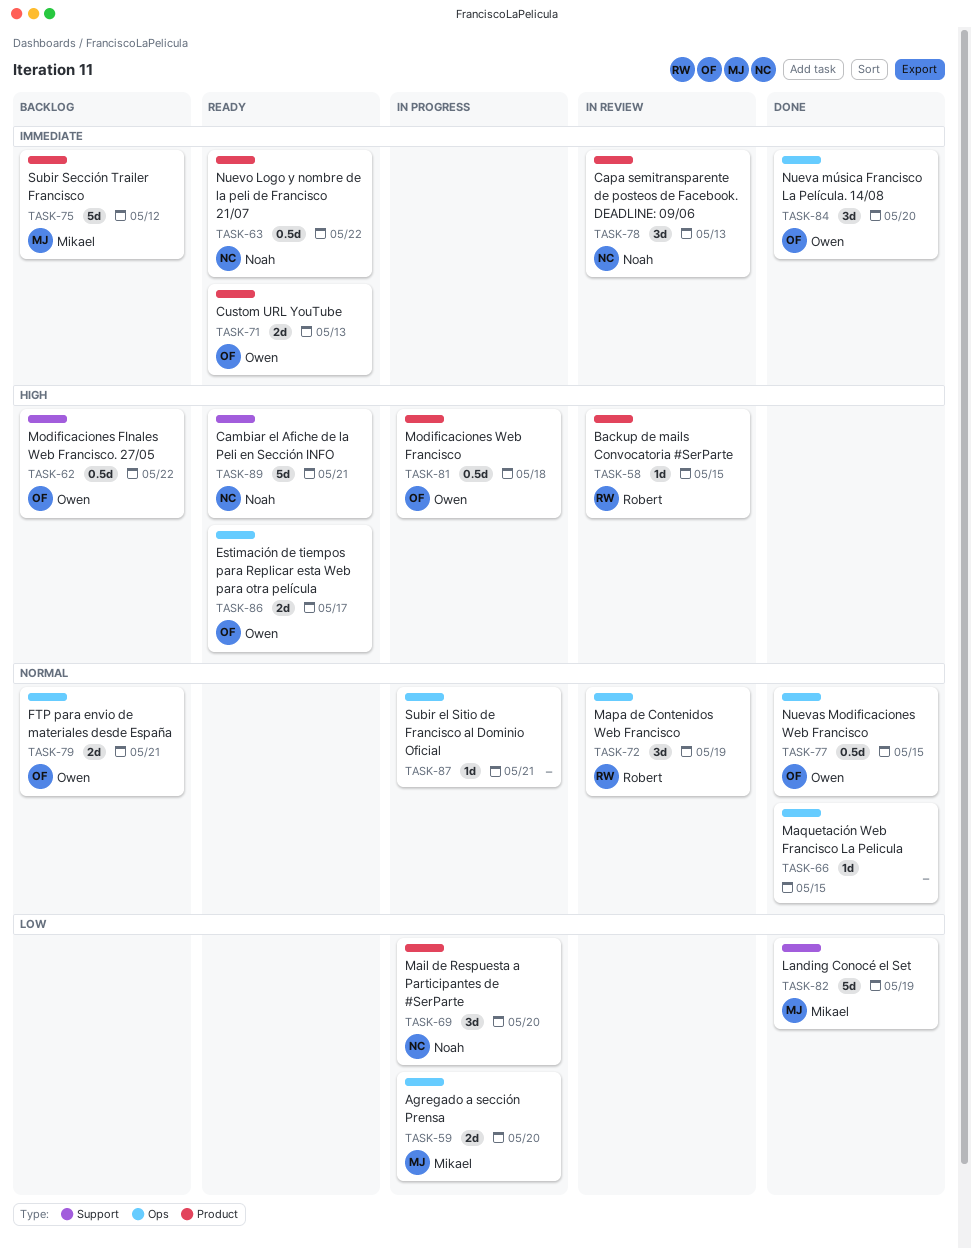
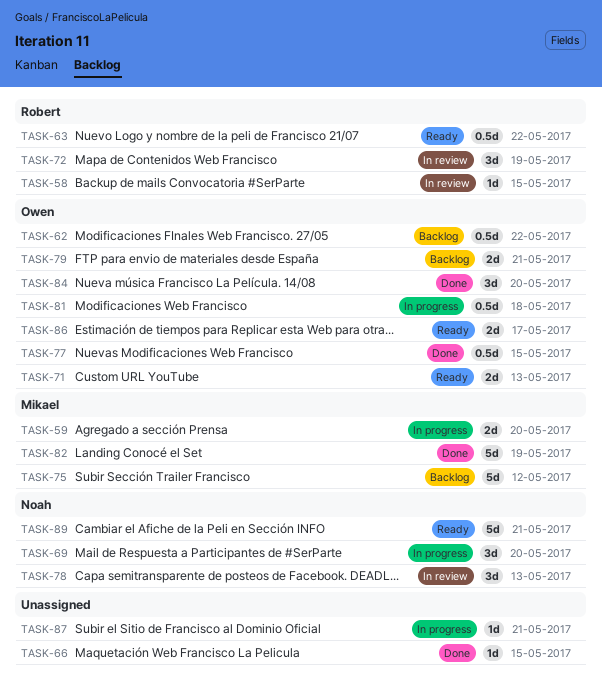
TASK-63, owner: Noah -> Robert

